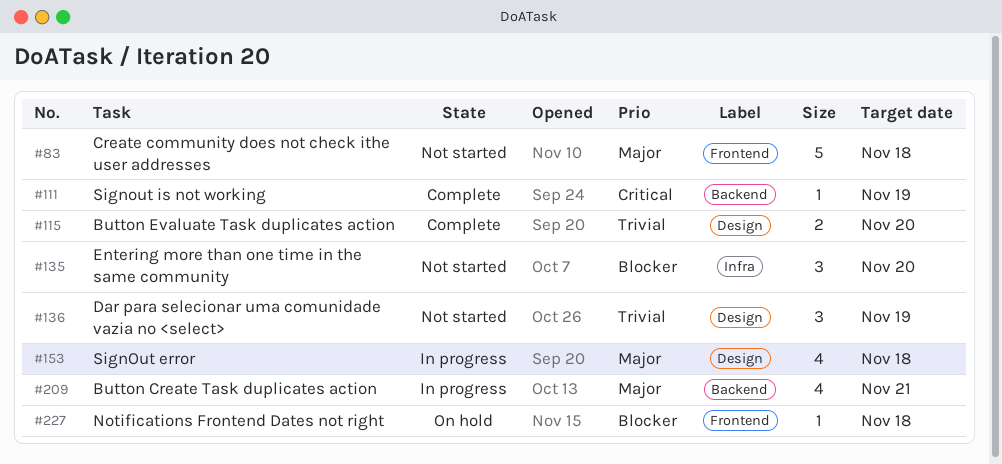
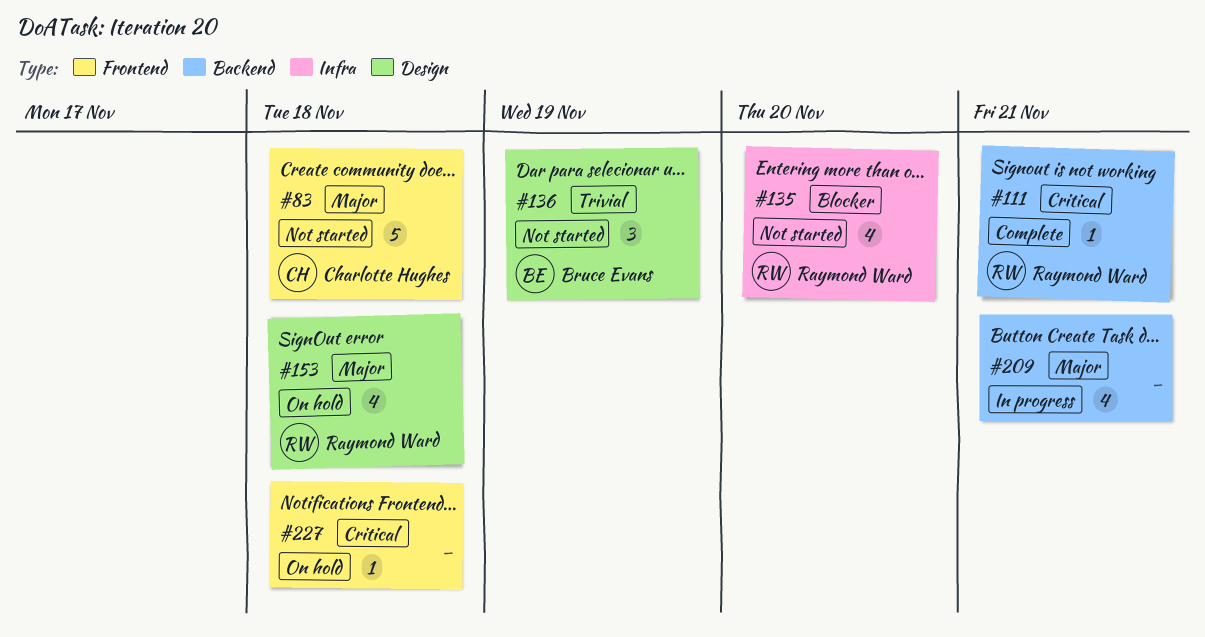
#111, due: Nov 19 -> Nov 21
#115: present -> none
#135, estimate: 3 -> 4
#153, status: In progress -> On hold
#227, priority: Blocker -> Critical

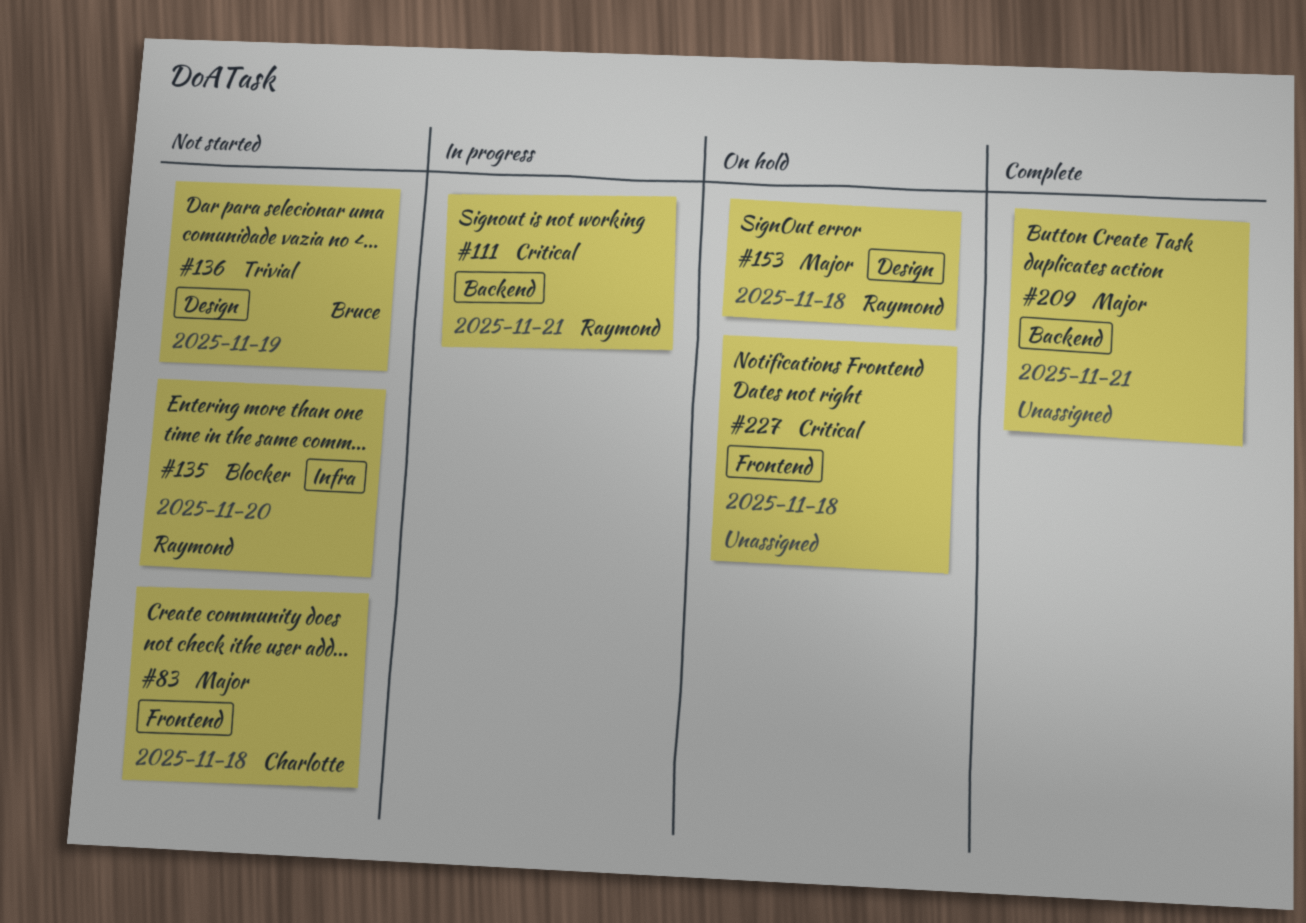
#111, status: Complete -> In progress
#209, status: In progress -> Complete

